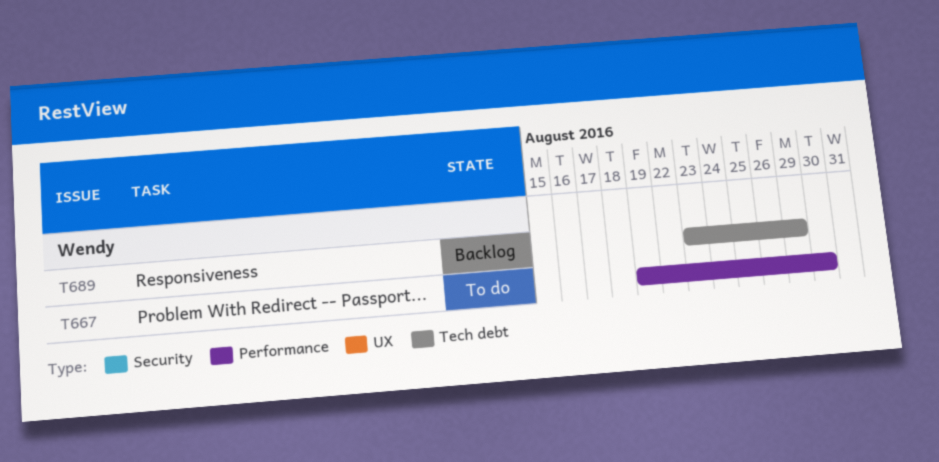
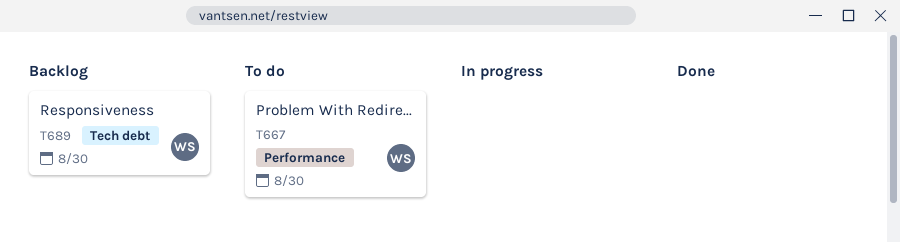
T689, due: Aug 29 -> Aug 30

